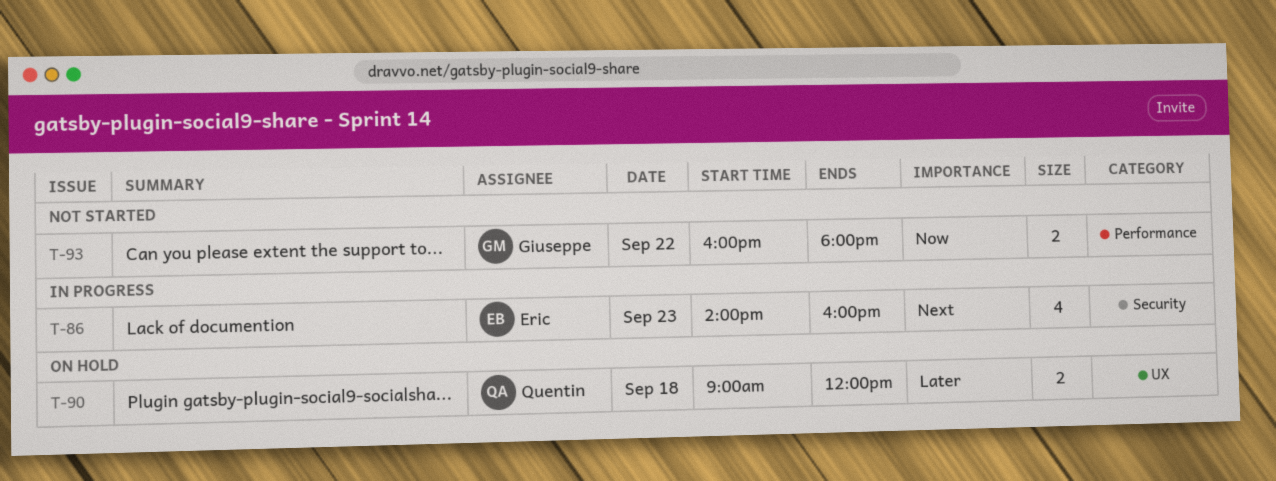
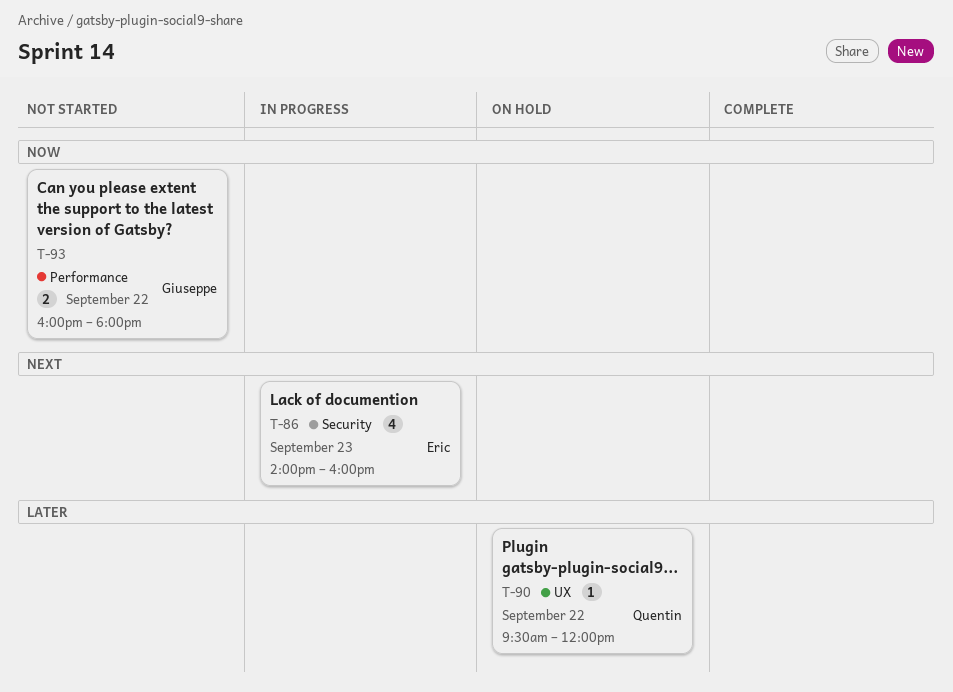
T-90, estimate: 2 -> 1
T-90, day: Sep 18 -> Sep 22
T-90, begins: 09:00 -> 09:30

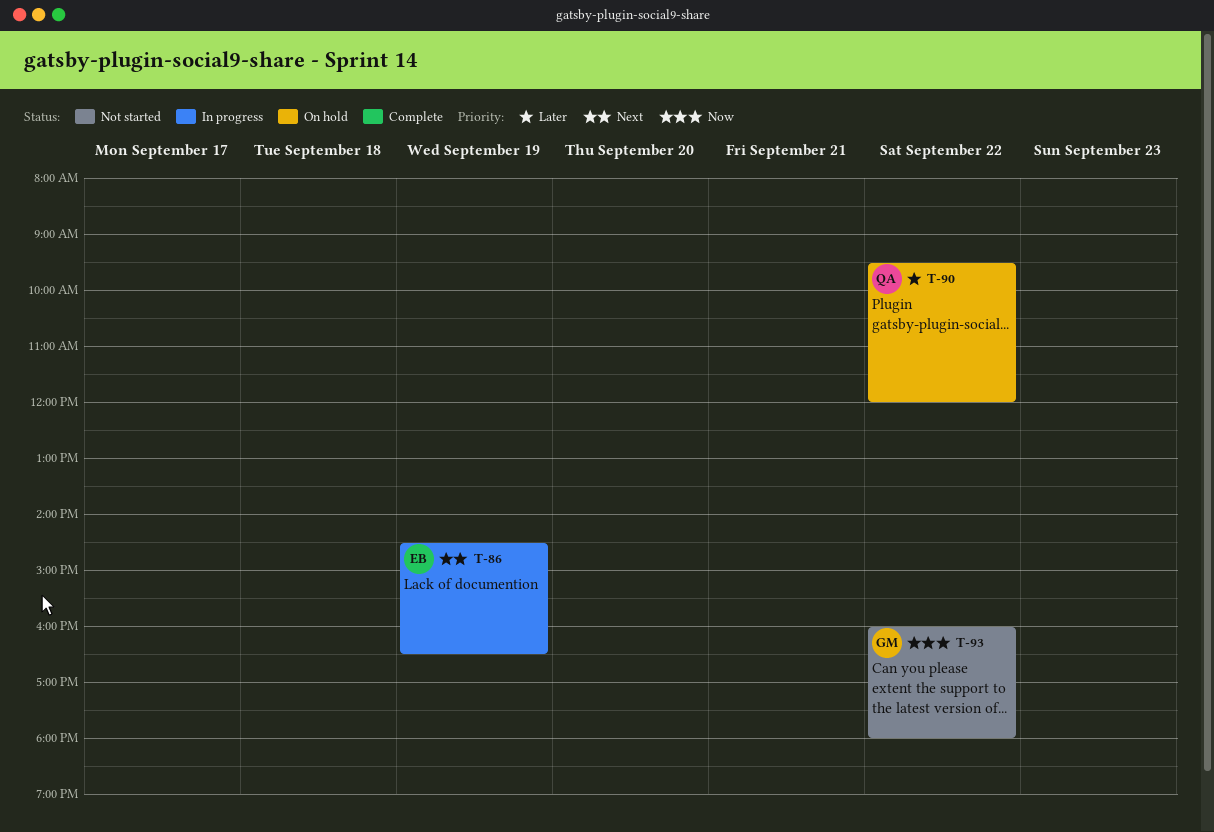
T-86, day: Sep 23 -> Sep 19
T-86, begins: 14:00 -> 14:30
T-86, ends: 16:00 -> 16:30

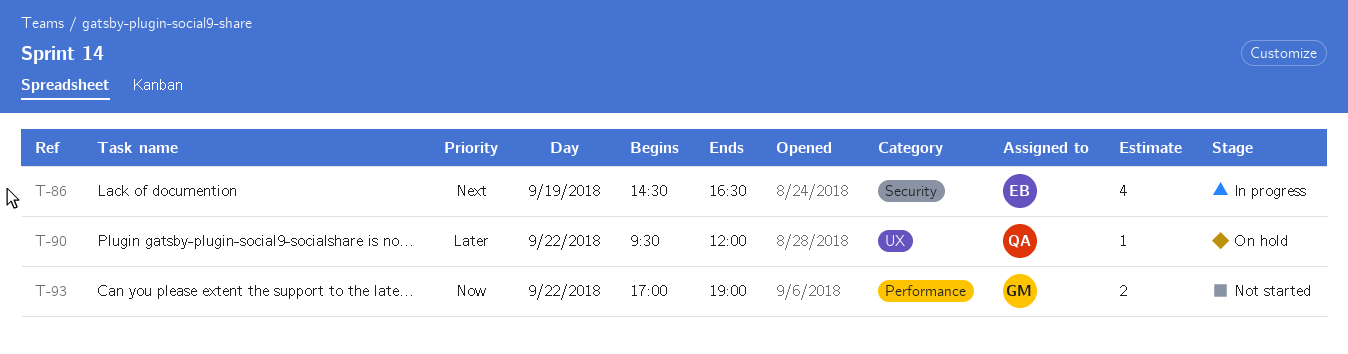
T-93, begins: 16:00 -> 17:00
T-93, ends: 18:00 -> 19:00

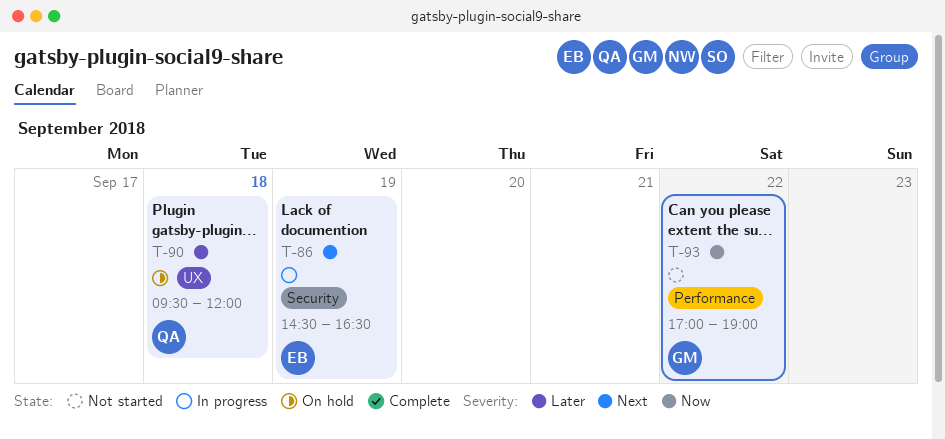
T-90, day: Sep 22 -> Sep 18

